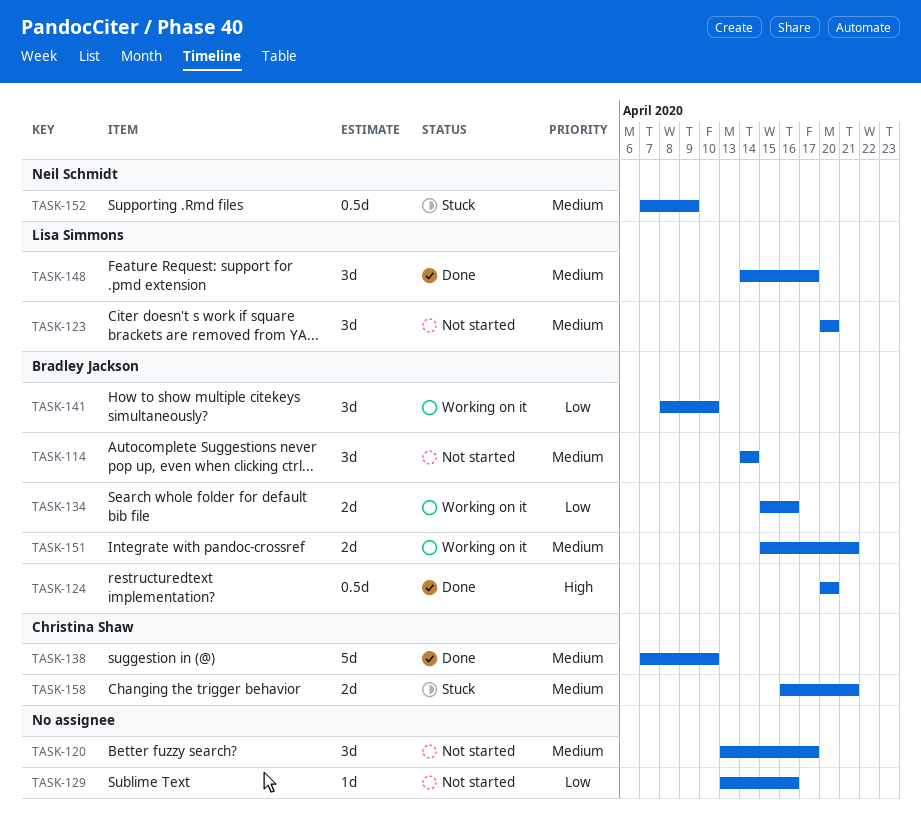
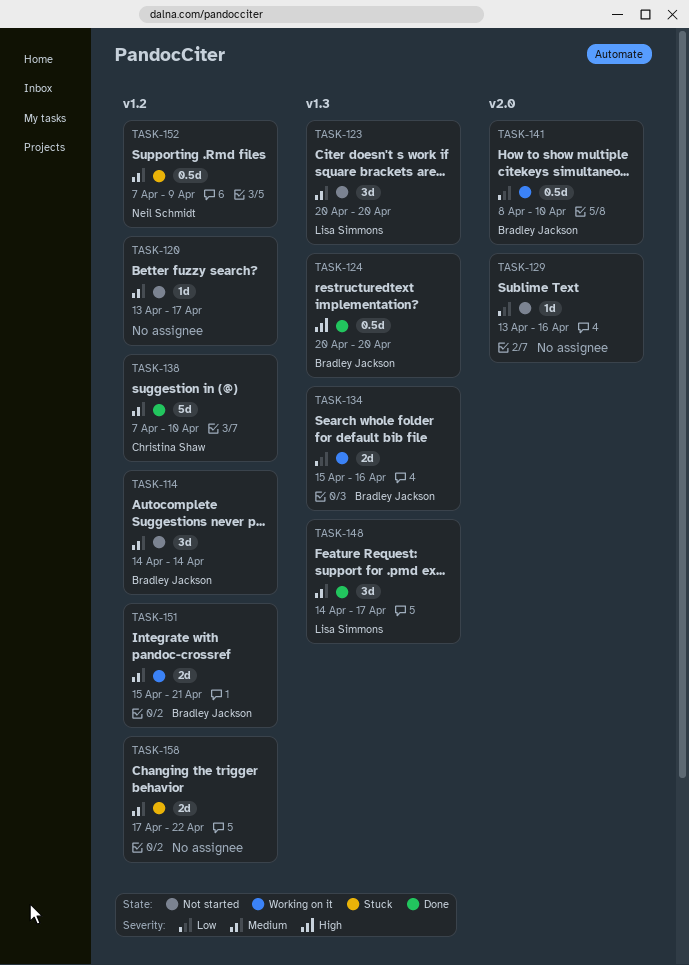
TASK-120, estimate: 3d -> 1d
TASK-141, estimate: 3d -> 0.5d
TASK-158, owner: Christina Shaw -> none
TASK-158, start: Apr 16 -> Apr 17
TASK-158, due: Apr 21 -> Apr 22

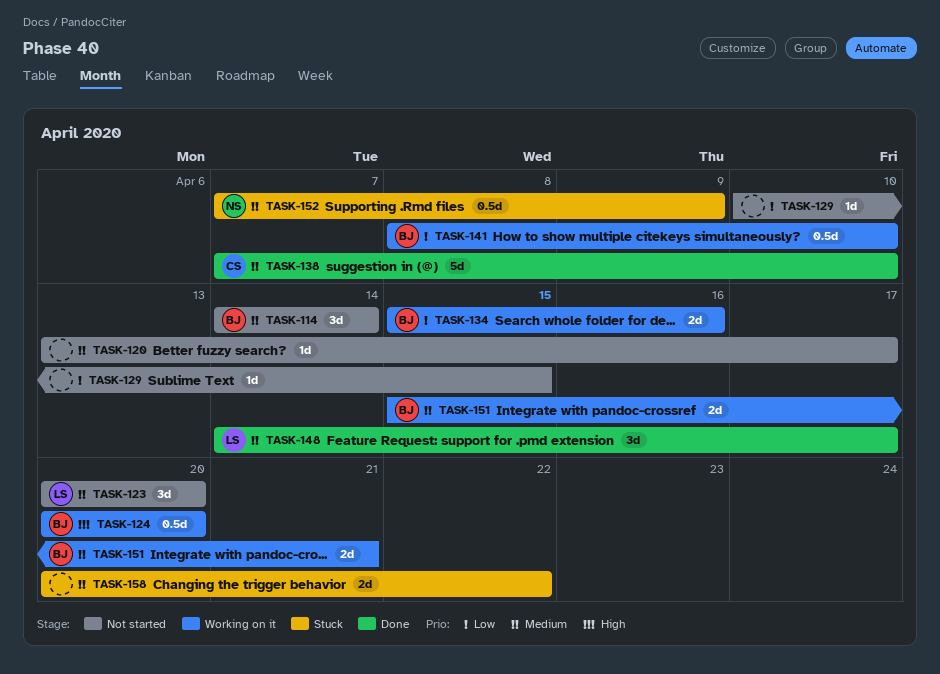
TASK-124, status: Done -> Working on it
TASK-129, start: Apr 13 -> Apr 10
TASK-129, due: Apr 16 -> Apr 15
TASK-158, start: Apr 17 -> Apr 20

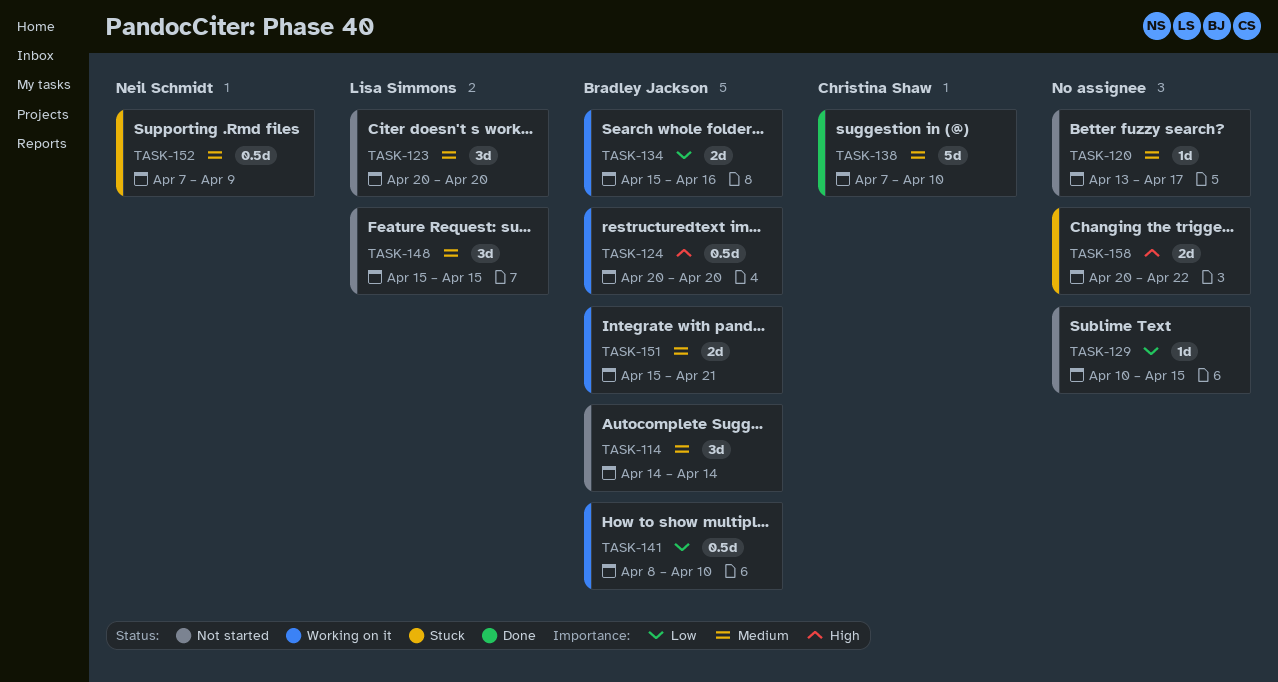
TASK-148, status: Done -> Not started
TASK-148, start: Apr 14 -> Apr 15
TASK-148, due: Apr 17 -> Apr 15
TASK-158, priority: Medium -> High

